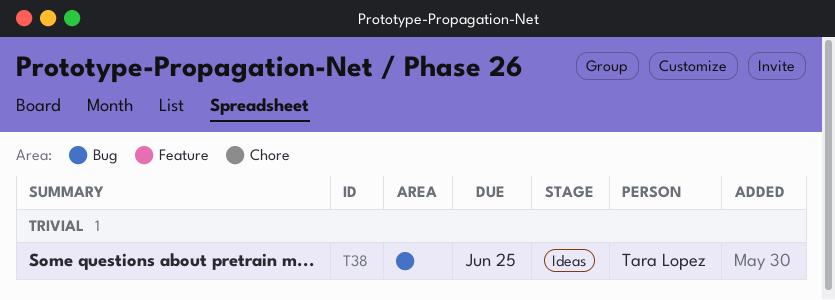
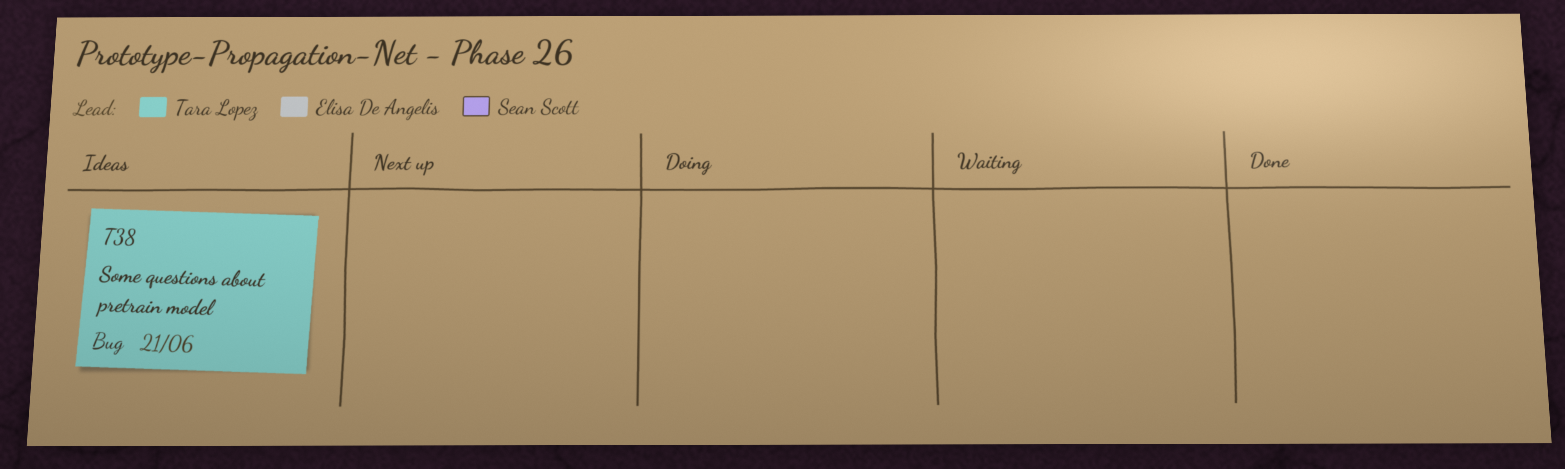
T38, due: Jun 25 -> Jun 21

